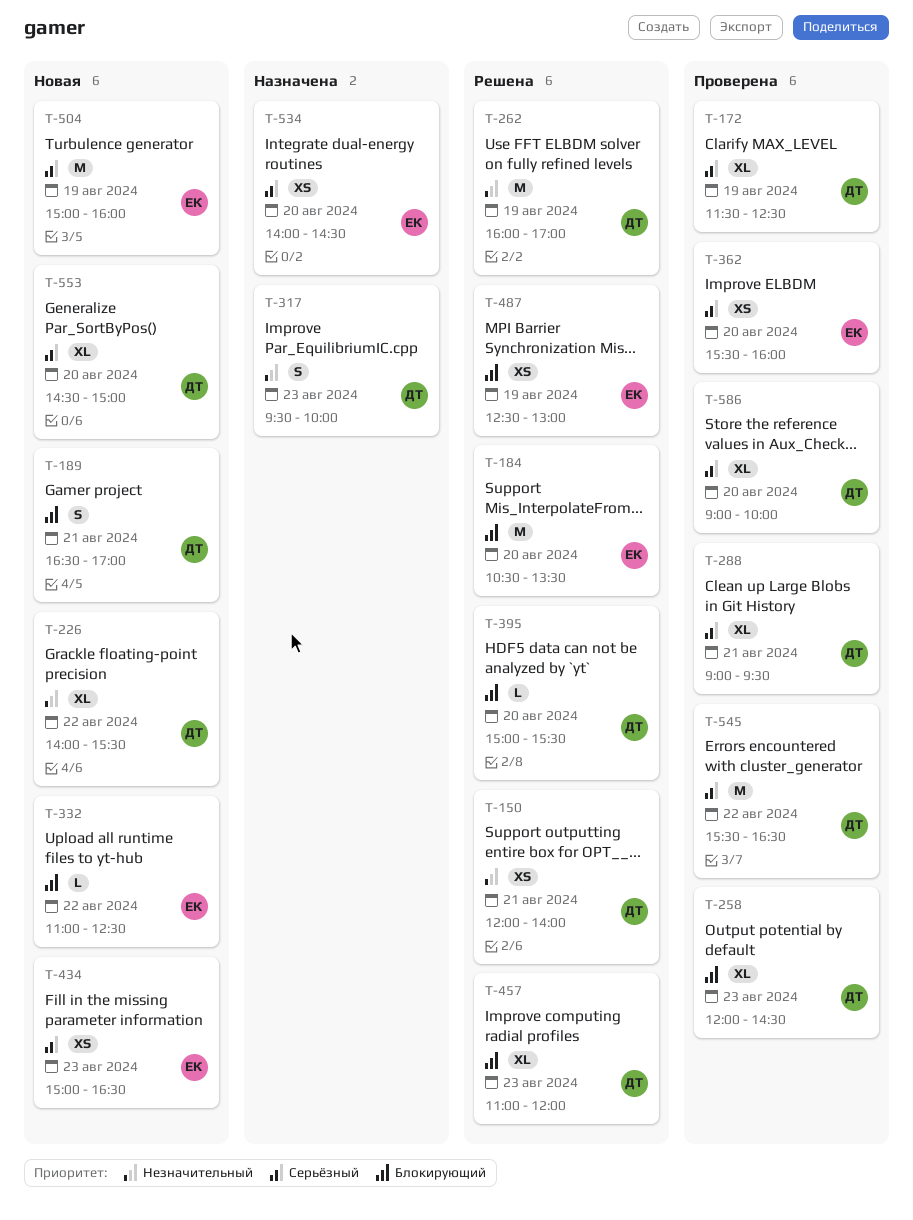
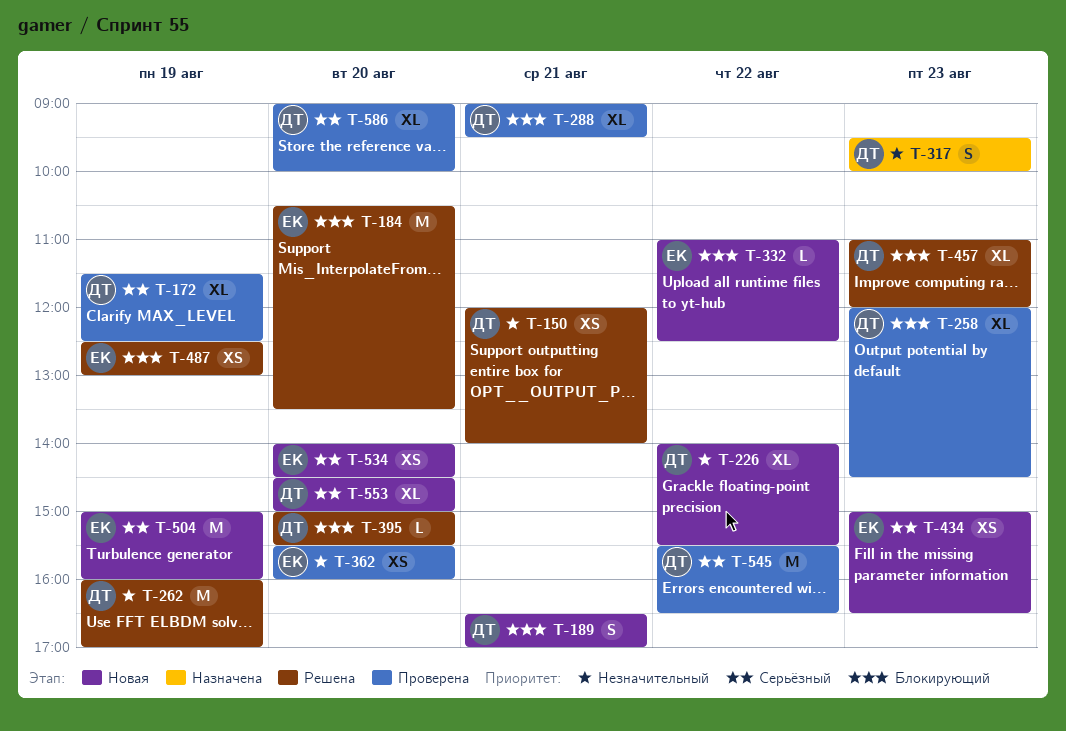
T-288, priority: Серьёзный -> Блокирующий
T-362, priority: Серьёзный -> Незначительный
T-534, status: Назначена -> Новая

